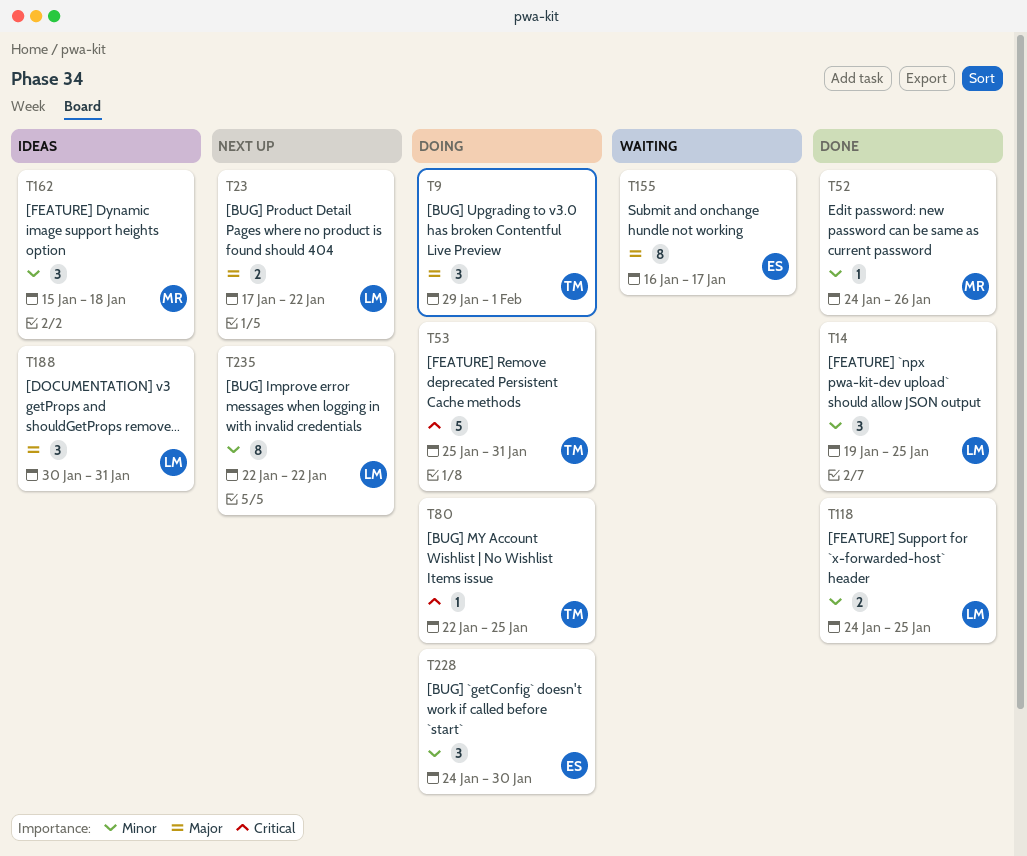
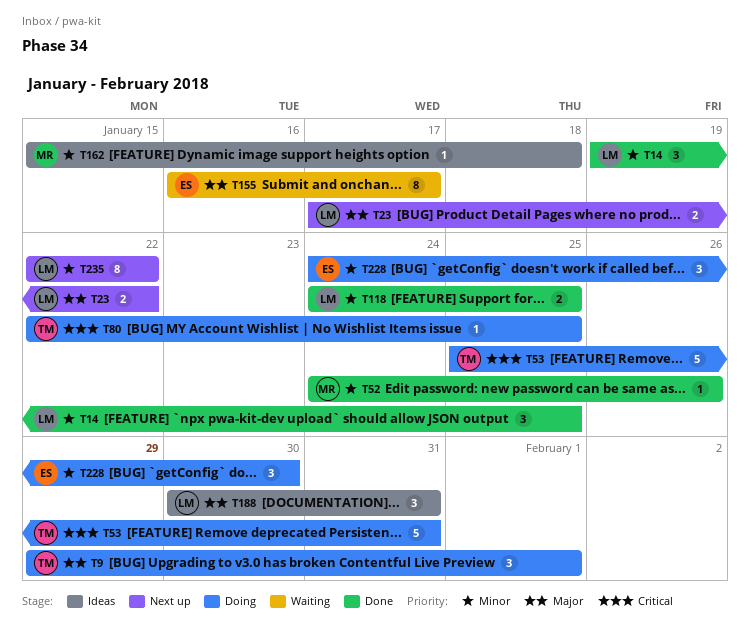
T162, estimate: 3 -> 1

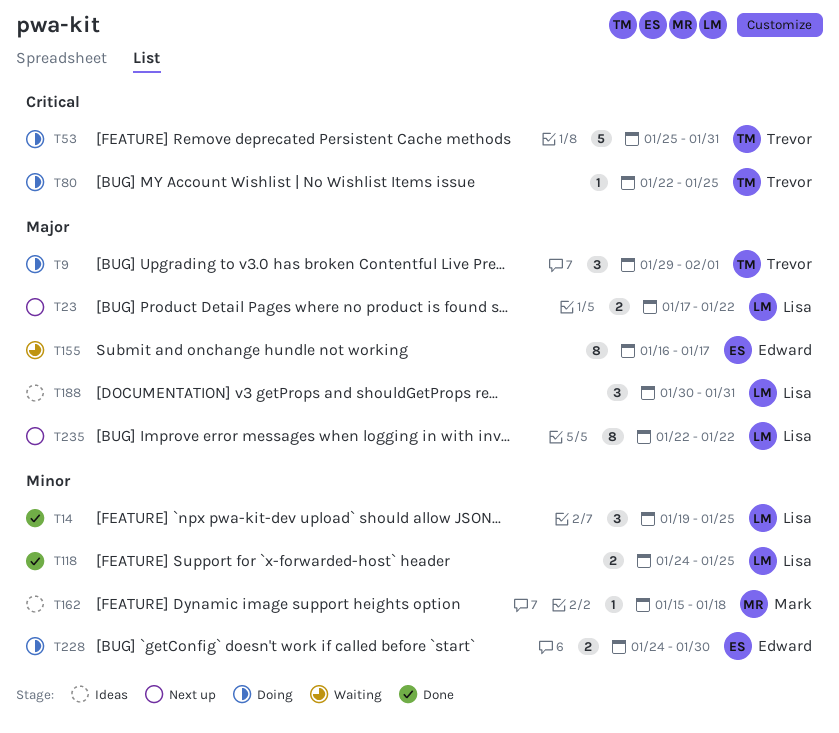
T52: present -> none
T228, estimate: 3 -> 2
T235, priority: Minor -> Major

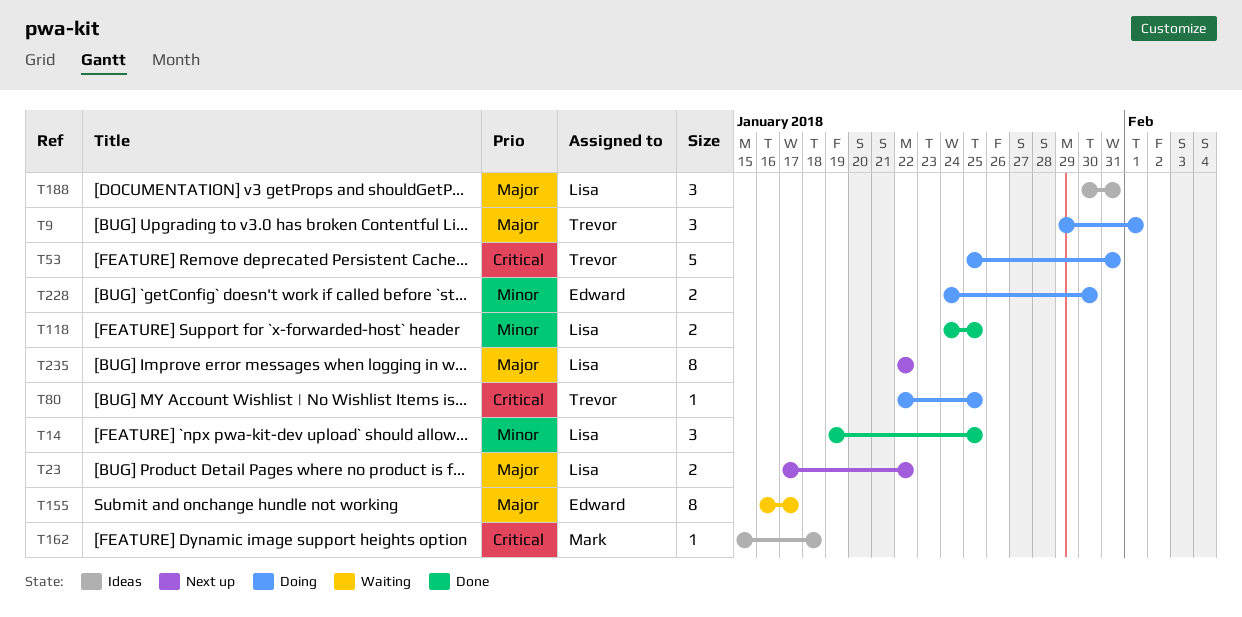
T162, priority: Minor -> Critical

